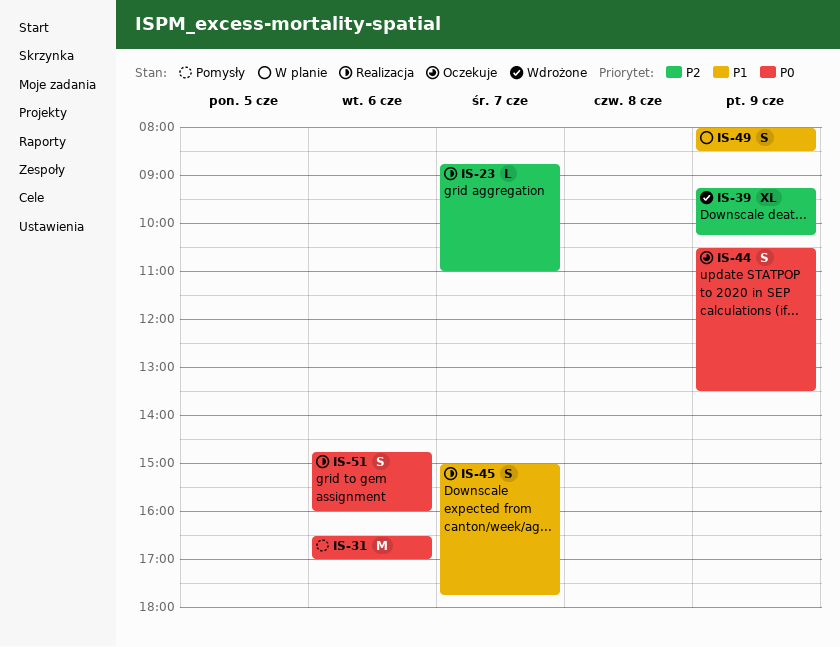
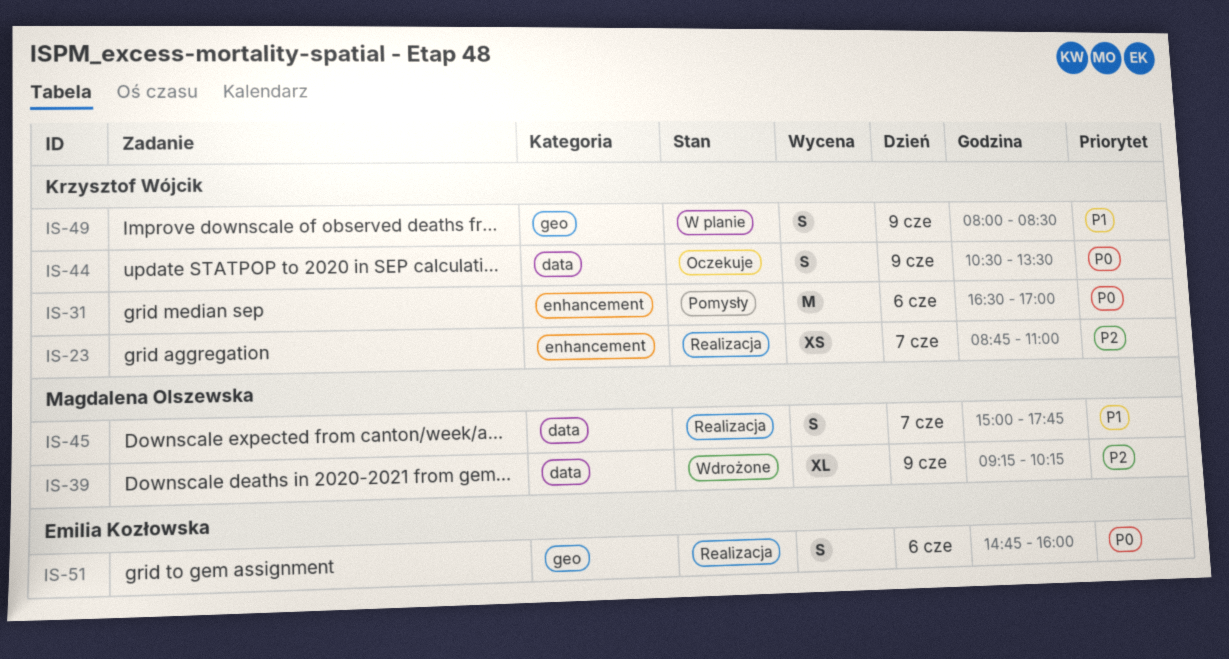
IS-23, estimate: L -> XS

